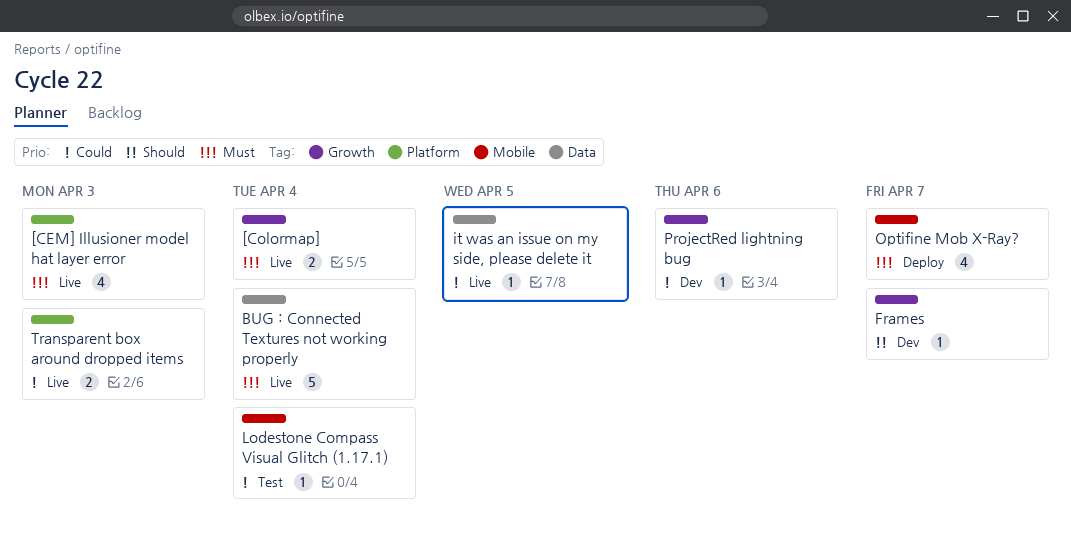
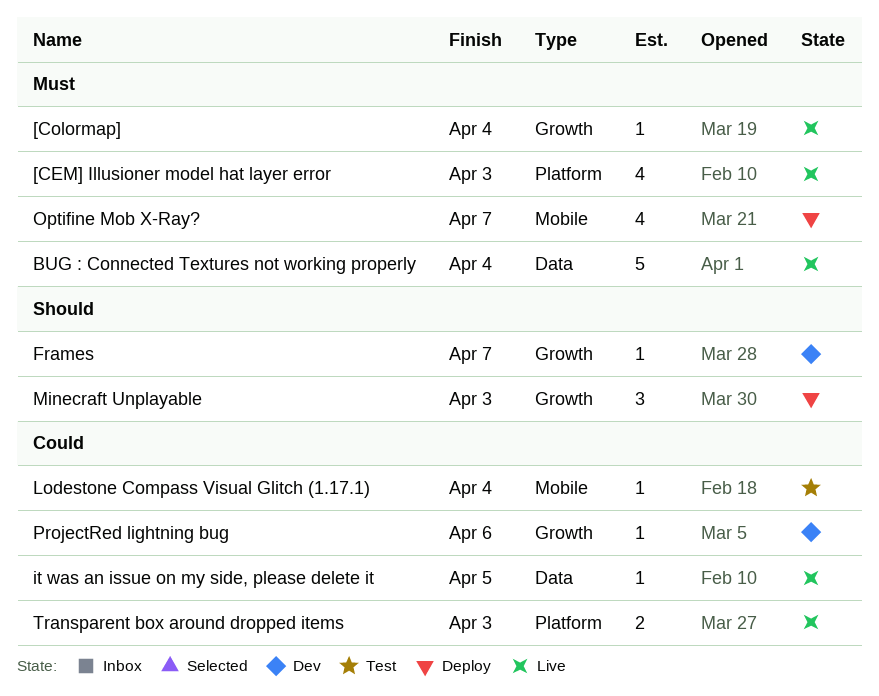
[Colormap], estimate: 2 -> 1
Minecraft Unplayable: none -> present

